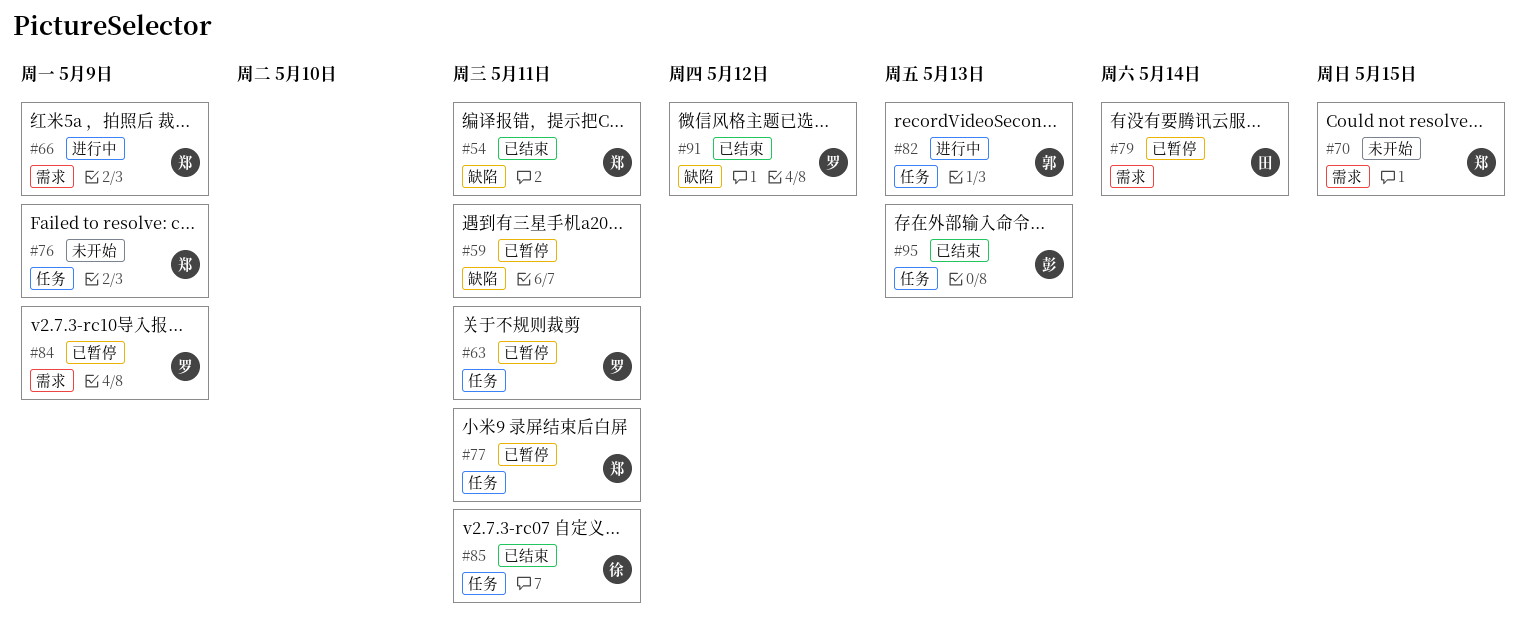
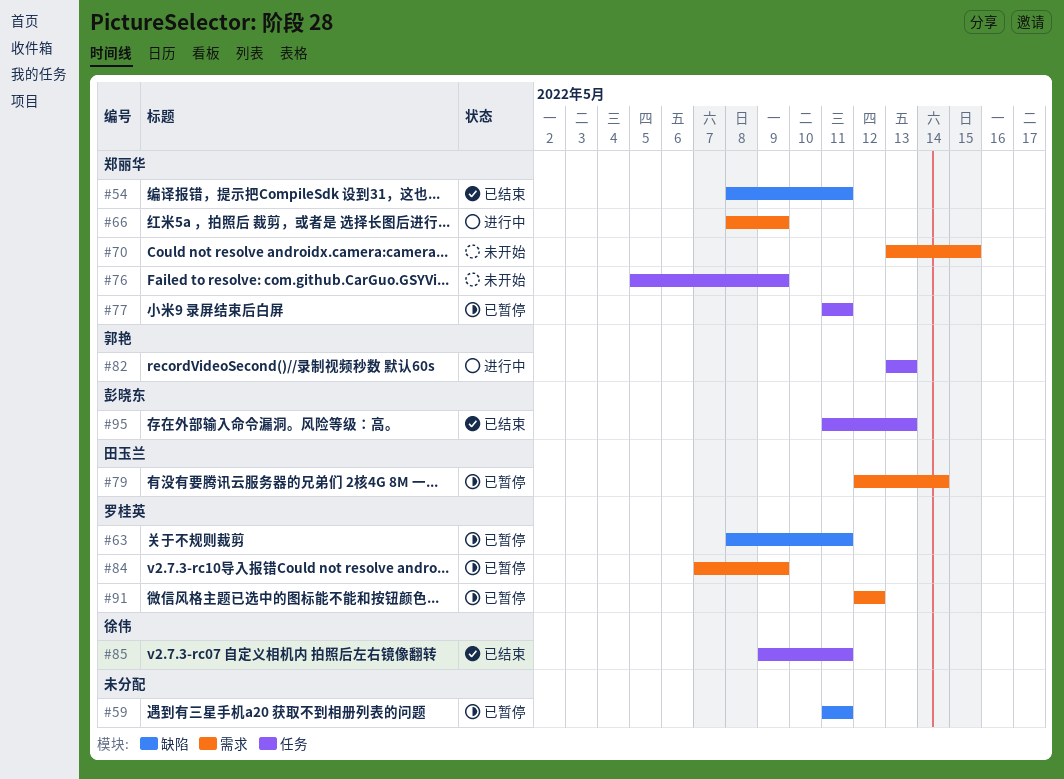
#63, label: 任务 -> 缺陷
#91, status: 已结束 -> 已暂停
#91, label: 缺陷 -> 需求

